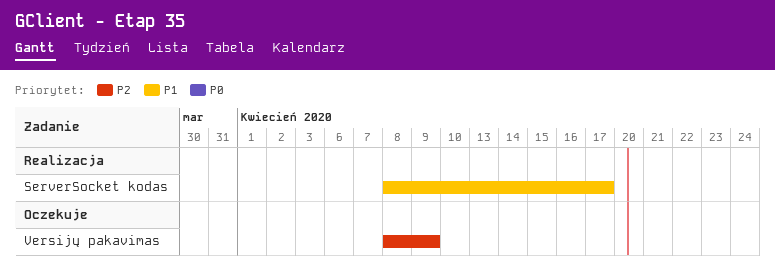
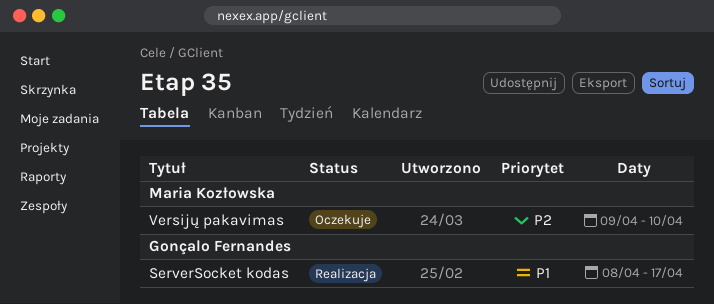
Versijų pakavimas, start: Apr 8 -> Apr 9
Versijų pakavimas, due: Apr 9 -> Apr 10

